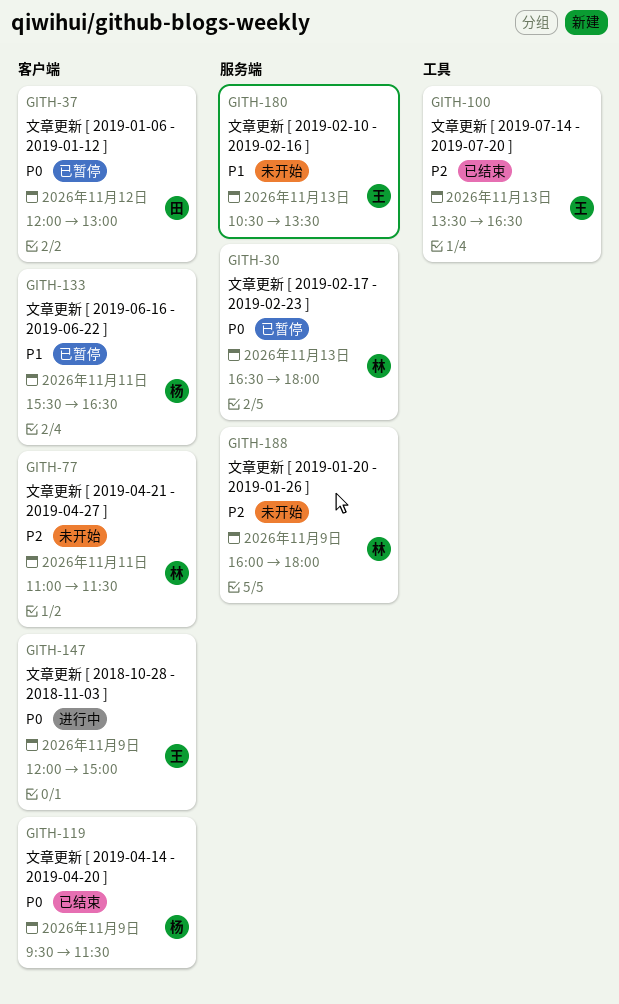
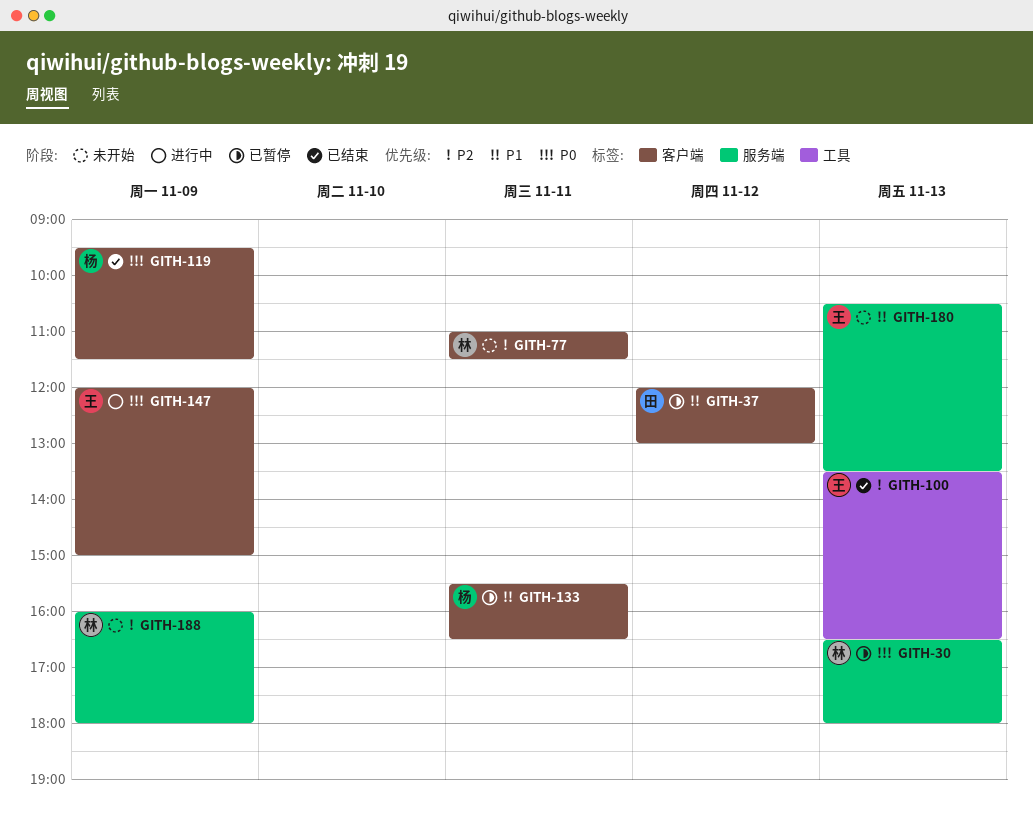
GITH-37, priority: P0 -> P1

